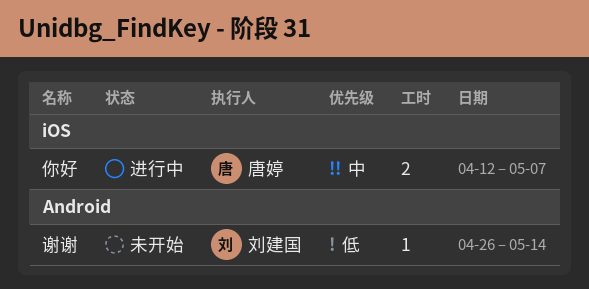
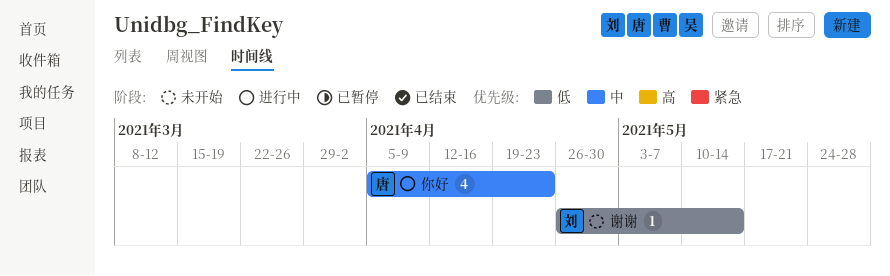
你好, estimate: 2 -> 4
你好, start: Apr 12 -> Apr 5
你好, due: May 7 -> Apr 23

